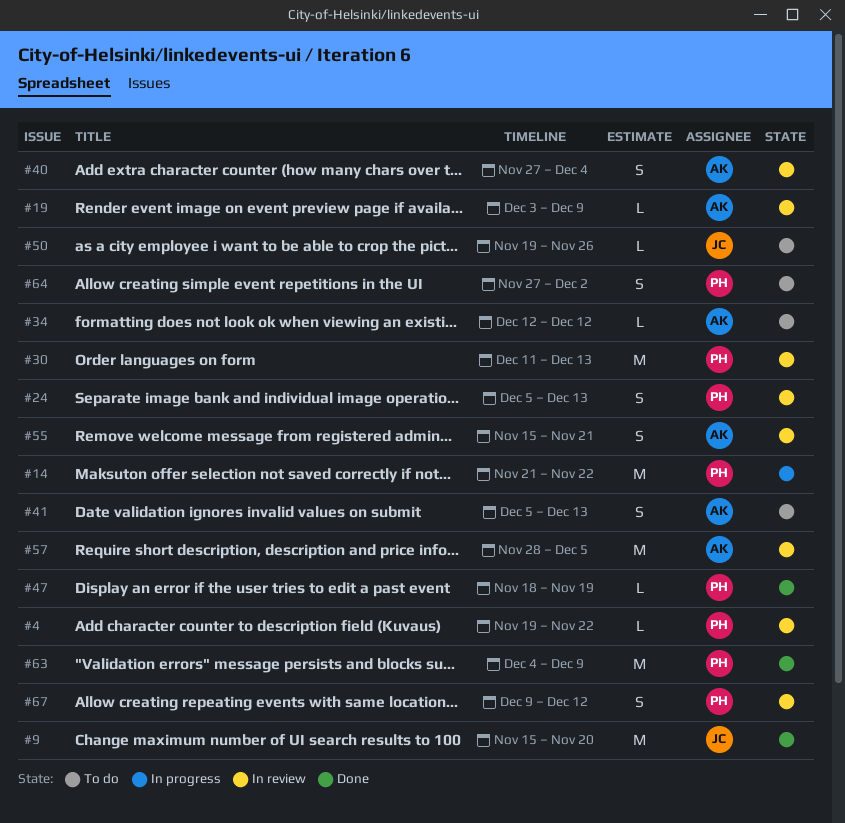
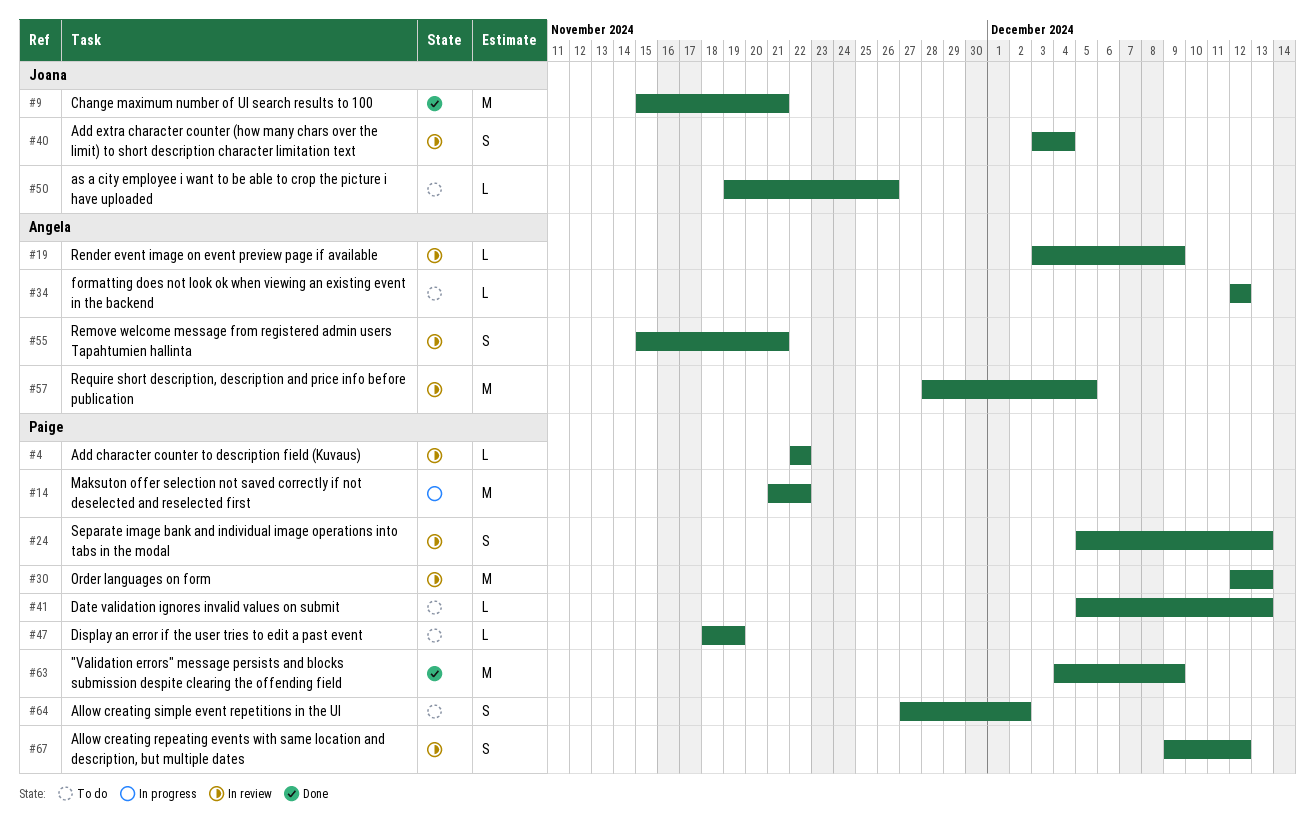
#4, start: Nov 19 -> Nov 22
#9, due: Nov 20 -> Nov 21
#30, start: Dec 11 -> Dec 12
#40, owner: Angela -> Joana
#40, start: Nov 27 -> Dec 3
#41, owner: Angela -> Paige
#41, estimate: S -> L
#47, status: Done -> To do

